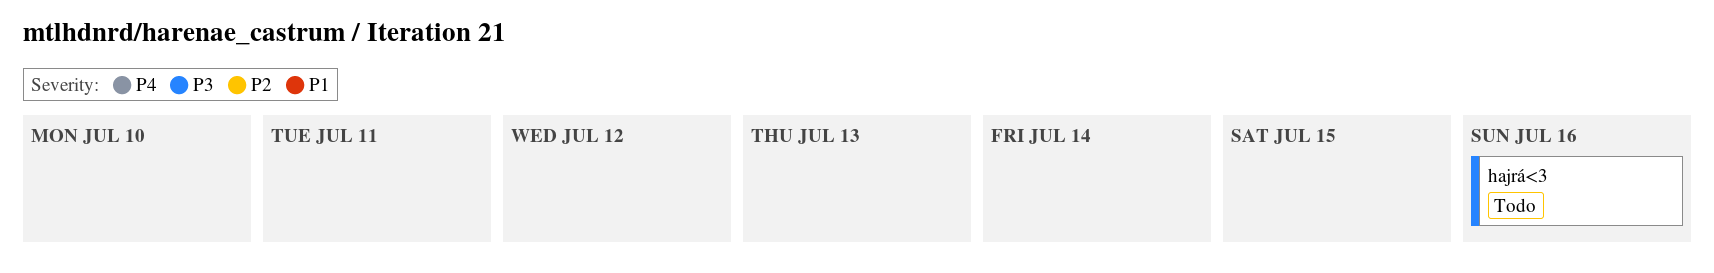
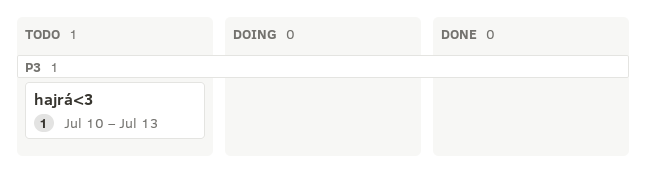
hajrá<3, due: Jul 16 -> Jul 13

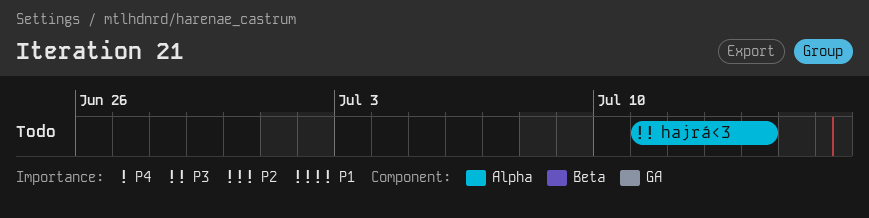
hajrá<3, start: Jul 10 -> Jul 11
hajrá<3, due: Jul 13 -> Jul 14

